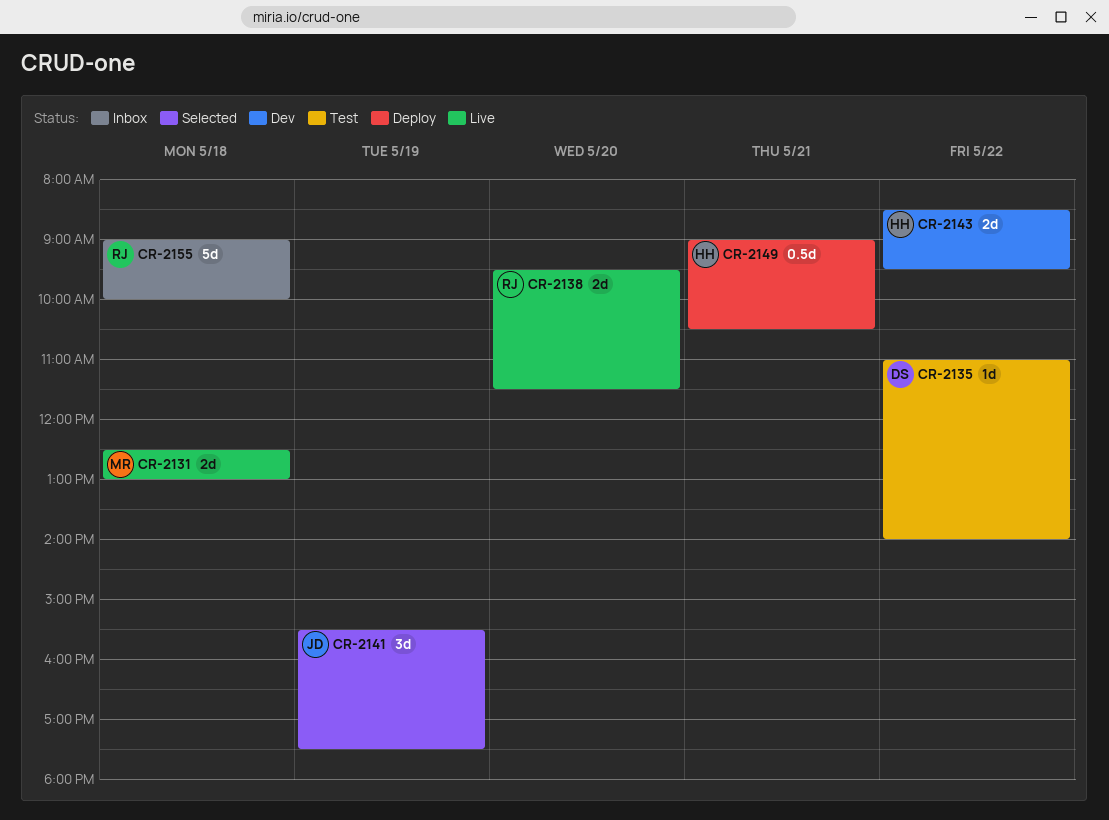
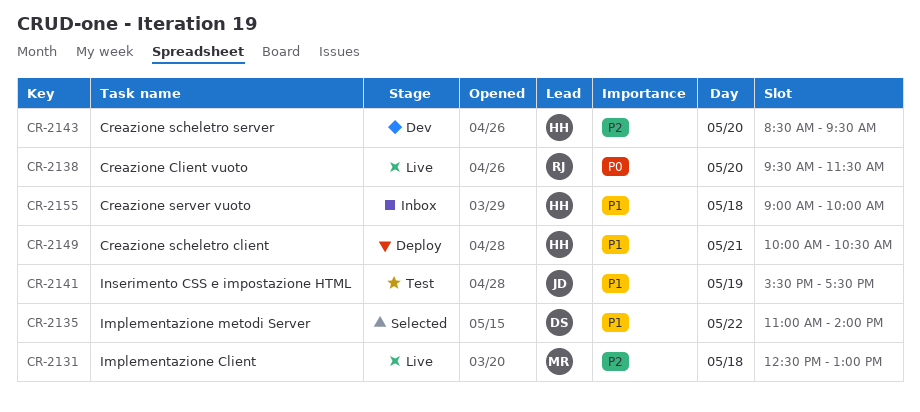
CR-2135, status: Test -> Selected
CR-2141, status: Selected -> Test
CR-2143, day: May 22 -> May 20
CR-2149, begins: 09:00 -> 10:00
CR-2155, owner: RJ -> HH

